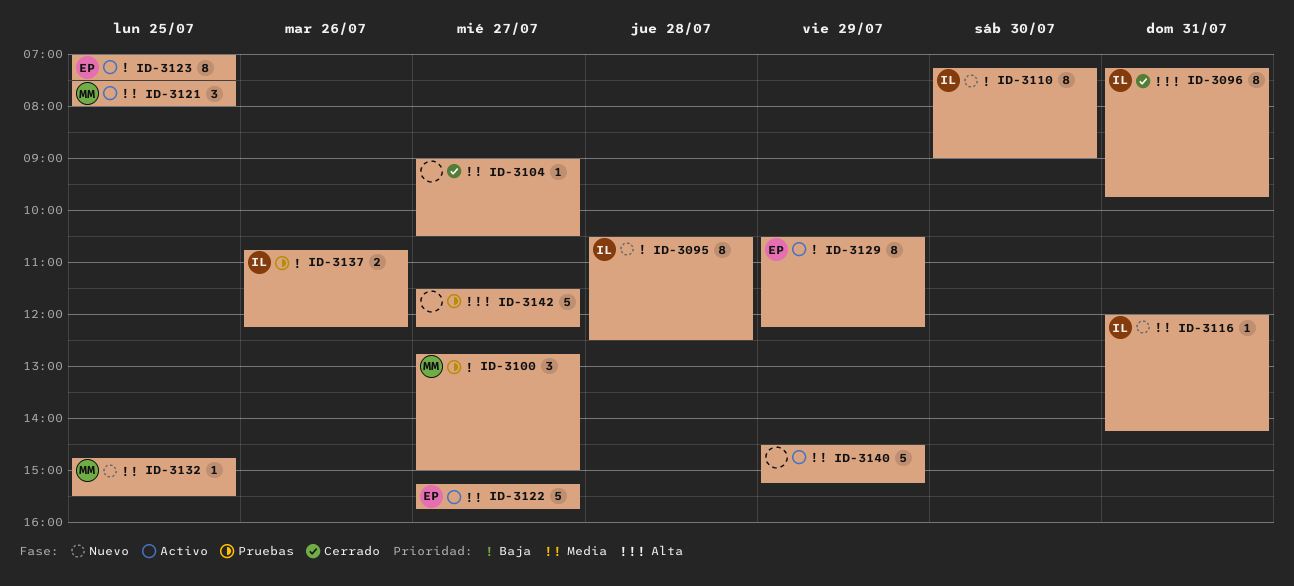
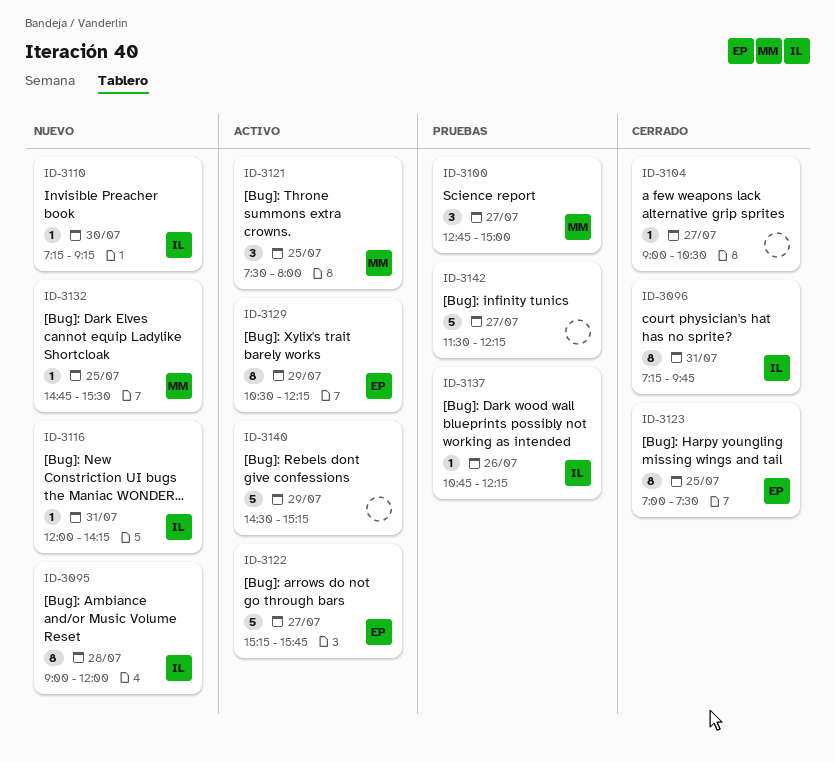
ID-3095, begins: 10:30 -> 09:00
ID-3095, ends: 12:30 -> 12:00
ID-3110, estimate: 8 -> 1
ID-3110, ends: 09:00 -> 09:15
ID-3123, status: Activo -> Cerrado
ID-3137, estimate: 2 -> 1

